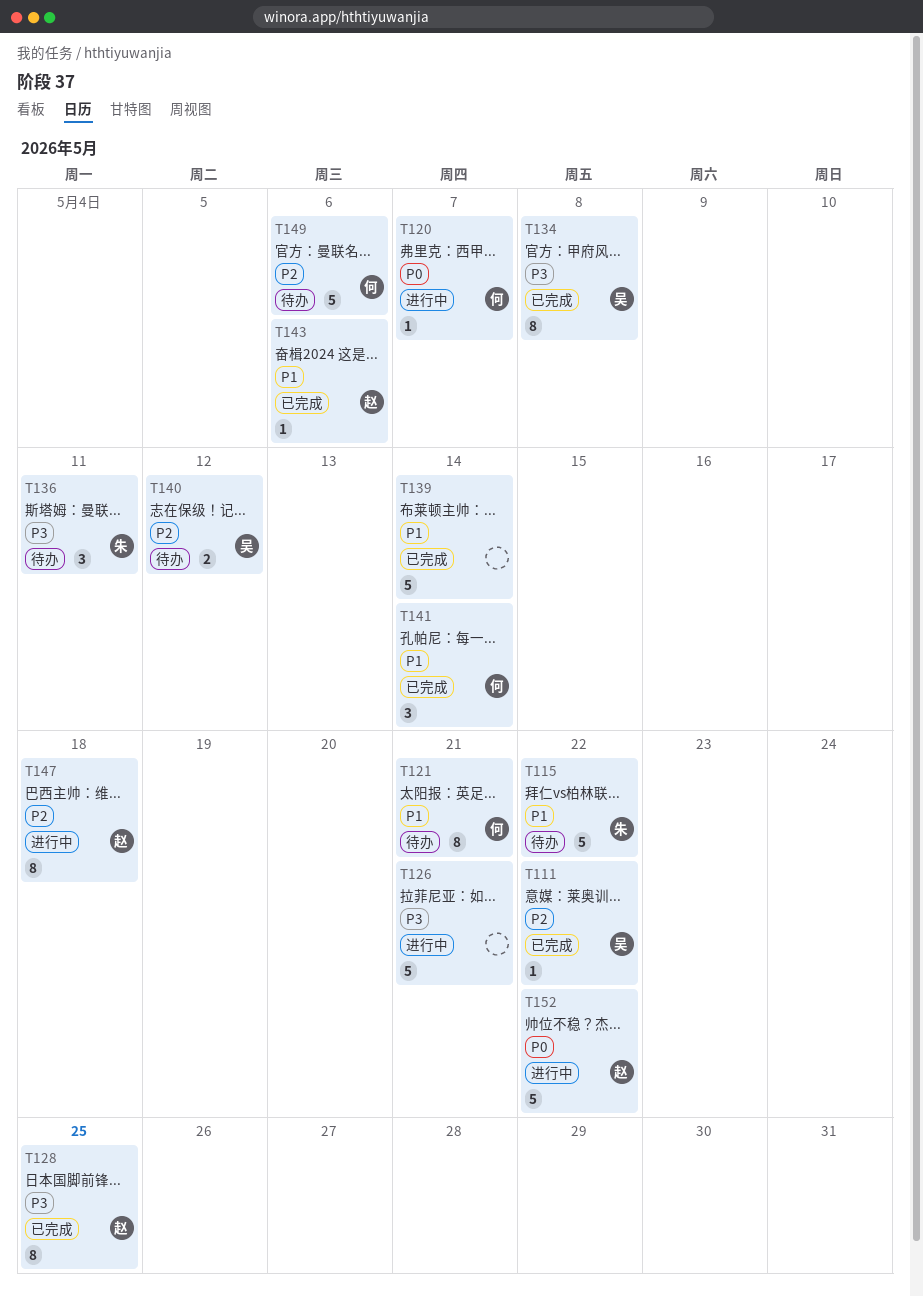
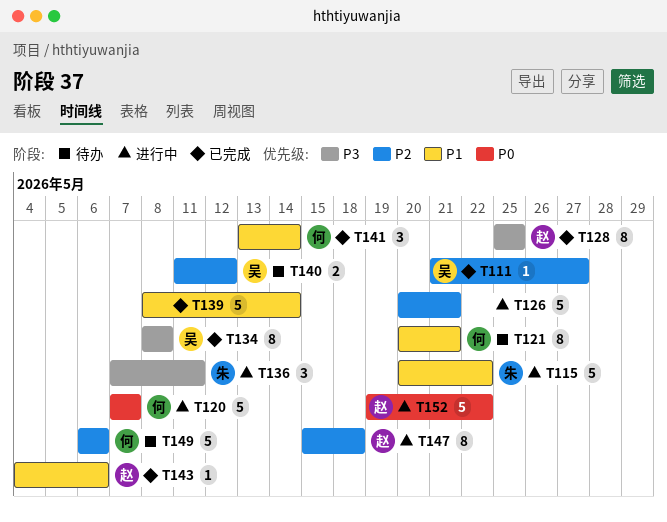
T111, due: May 22 -> May 27
T115, status: 待办 -> 进行中
T120, estimate: 1 -> 5
T126, priority: P3 -> P2
T136, status: 待办 -> 进行中

